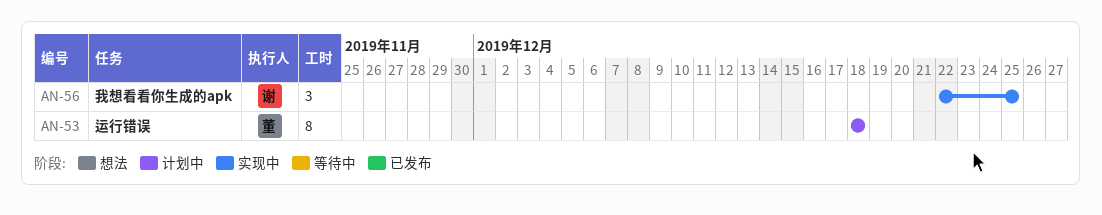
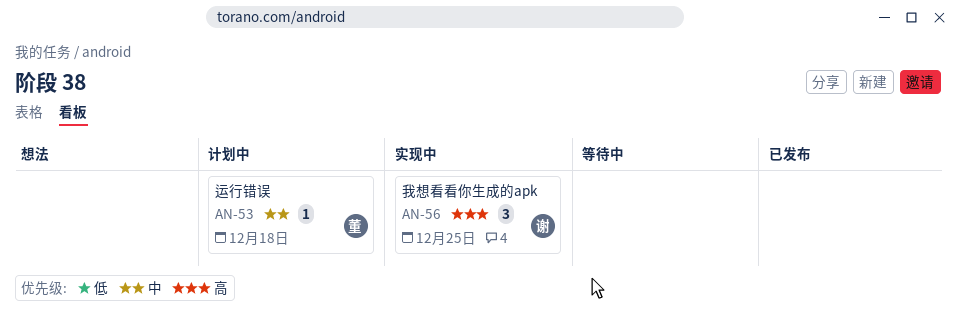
AN-53, estimate: 8 -> 1

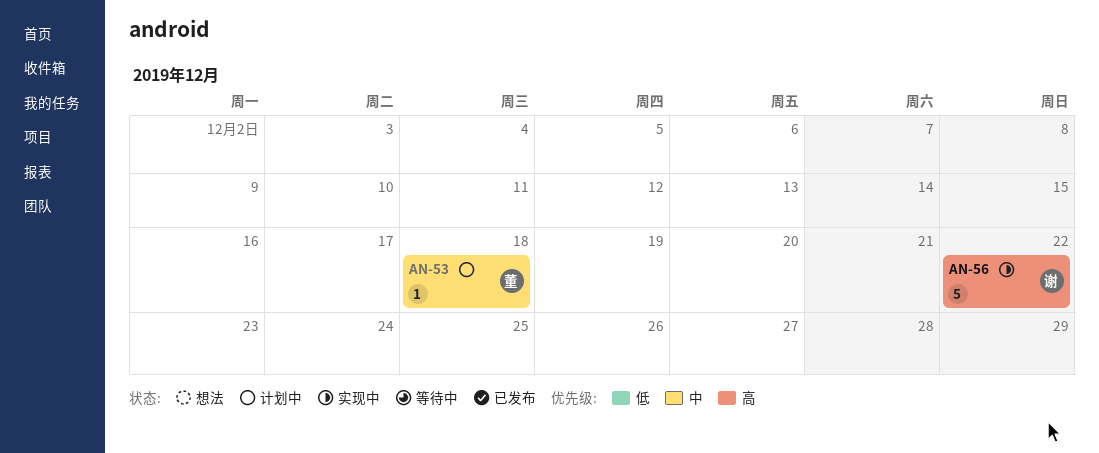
AN-56, estimate: 3 -> 5
AN-56, due: Dec 25 -> Dec 22

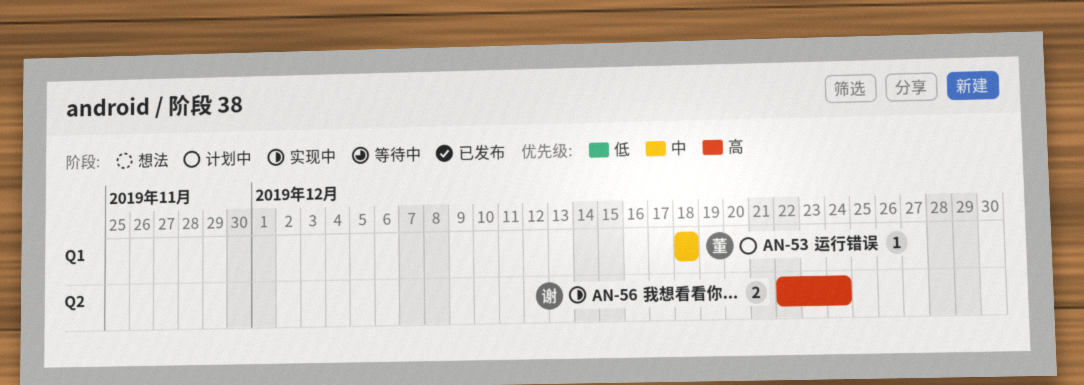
AN-56, estimate: 5 -> 2
AN-56, due: Dec 22 -> Dec 24

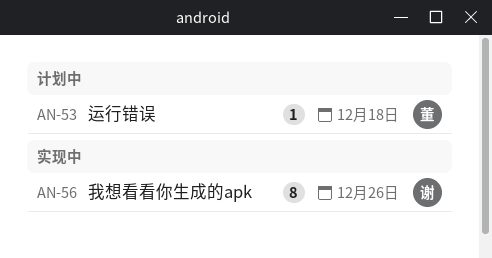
AN-56, estimate: 2 -> 8
AN-56, due: Dec 24 -> Dec 26

